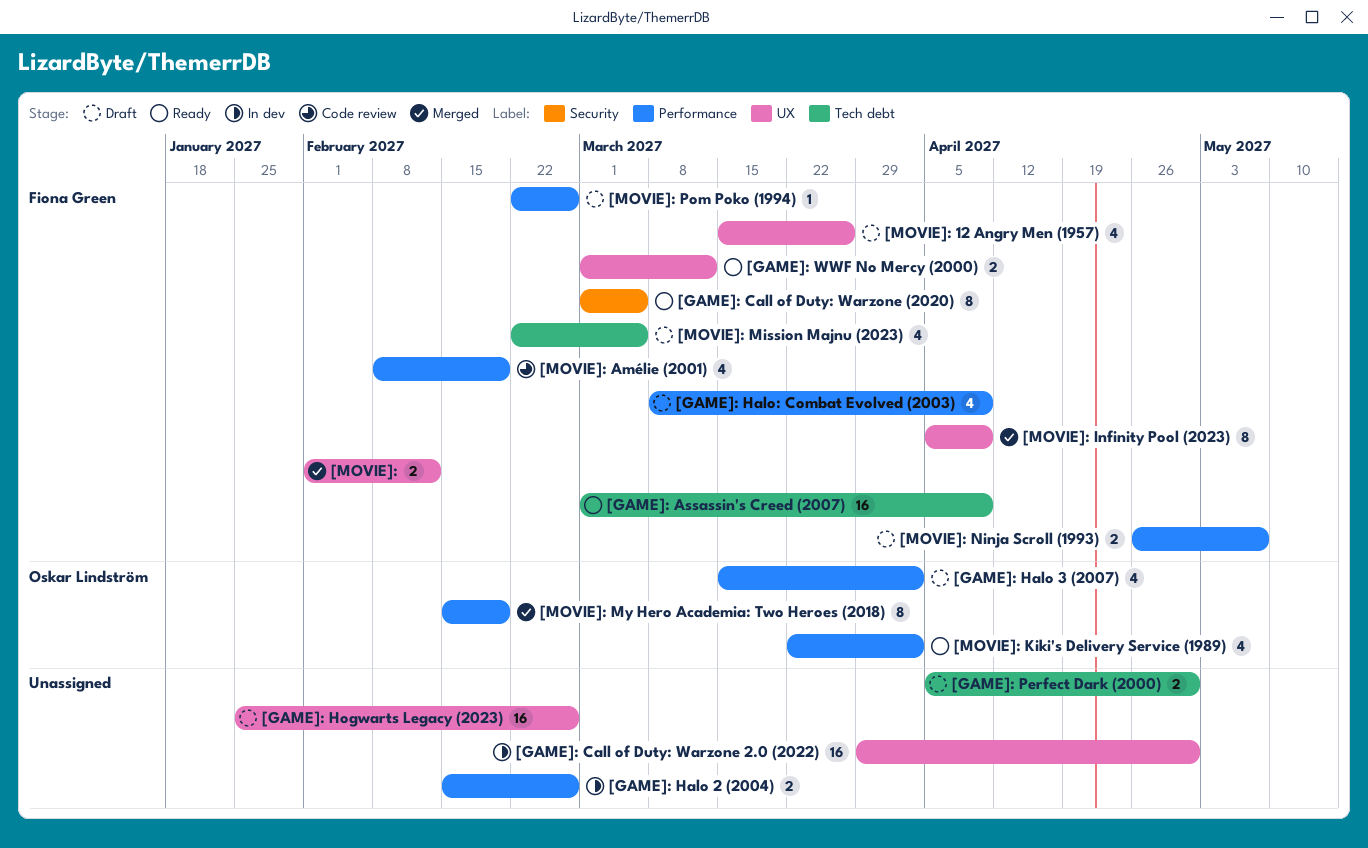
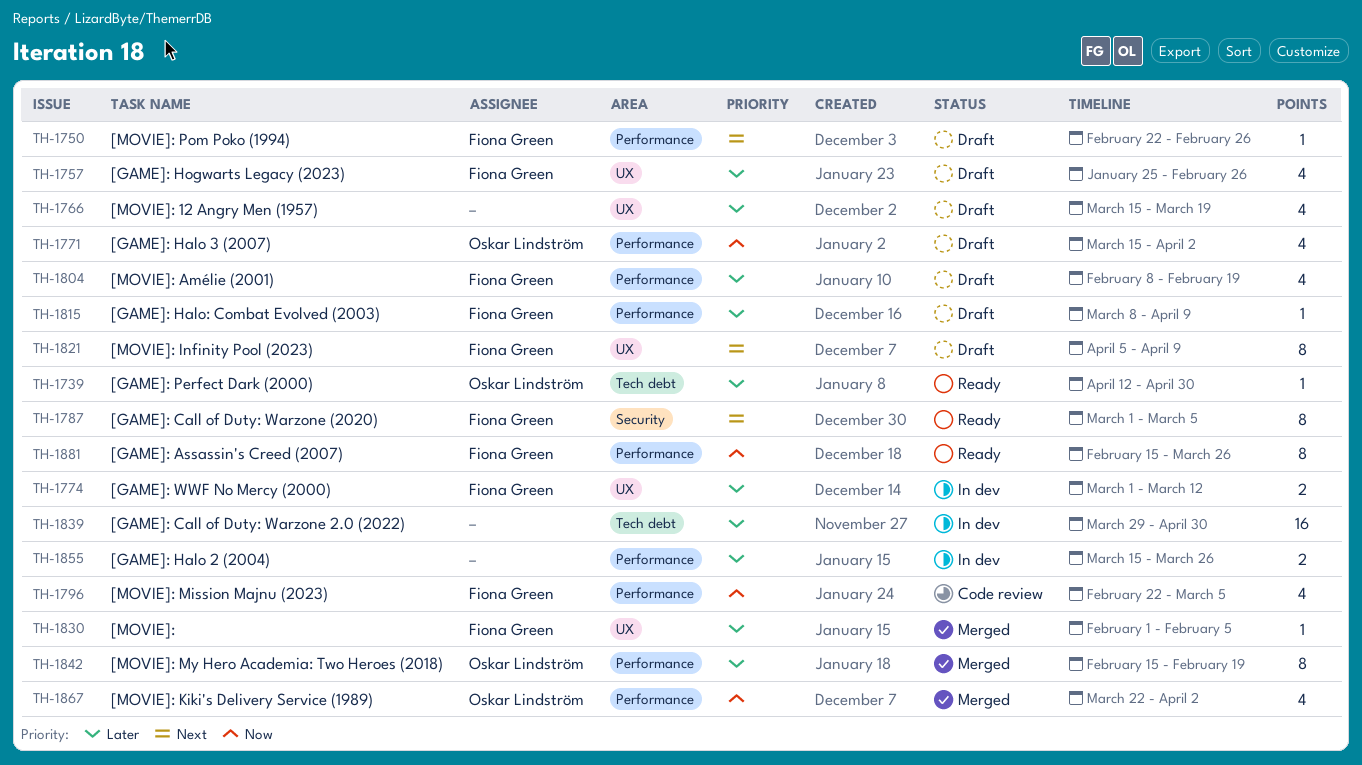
[GAME]: Assassin's Creed (2007), label: Tech debt -> Performance
[GAME]: Assassin's Creed (2007), estimate: 16 -> 8
[GAME]: Assassin's Creed (2007), start: Mar 1 -> Feb 15
[GAME]: Assassin's Creed (2007), due: Apr 9 -> Mar 26
[GAME]: Call of Duty: Warzone 2.0 (2022), label: UX -> Tech debt
[GAME]: Halo 2 (2004), start: Feb 15 -> Mar 15
[GAME]: Halo 2 (2004), due: Feb 26 -> Mar 26
[GAME]: Halo: Combat Evolved (2003), estimate: 4 -> 1
[GAME]: Hogwarts Legacy (2023), owner: none -> Fiona Green
[GAME]: Hogwarts Legacy (2023), estimate: 16 -> 4
[GAME]: Perfect Dark (2000), status: Draft -> Ready
[GAME]: Perfect Dark (2000), owner: none -> Oskar Lindström
[GAME]: Perfect Dark (2000), estimate: 2 -> 1
[GAME]: Perfect Dark (2000), start: Apr 5 -> Apr 12
[GAME]: WWF No Mercy (2000), status: Ready -> In dev
[MOVIE]:, estimate: 2 -> 1
[MOVIE]:, due: Feb 12 -> Feb 5
[MOVIE]: 12 Angry Men (1957), owner: Fiona Green -> none
[MOVIE]: 12 Angry Men (1957), due: Mar 26 -> Mar 19
[MOVIE]: Amélie (2001), status: Code review -> Draft
[MOVIE]: Infinity Pool (2023), status: Merged -> Draft
[MOVIE]: Kiki's Delivery Service (1989), status: Ready -> Merged
[MOVIE]: Mission Majnu (2023), status: Draft -> Code review
[MOVIE]: Mission Majnu (2023), label: Tech debt -> Performance
[MOVIE]: Ninja Scroll (1993): present -> none

